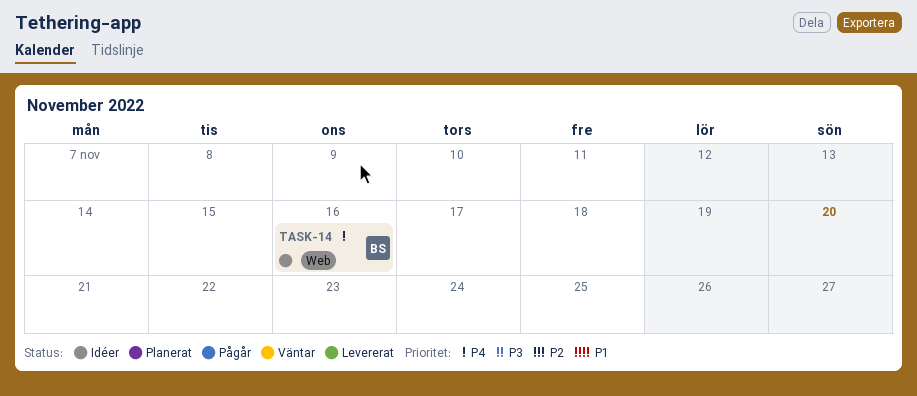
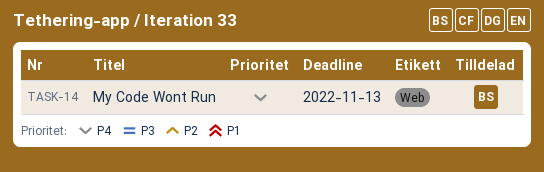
TASK-14, due: Nov 16 -> Nov 13

